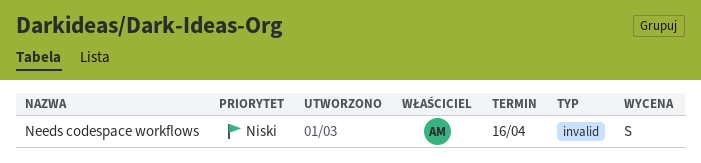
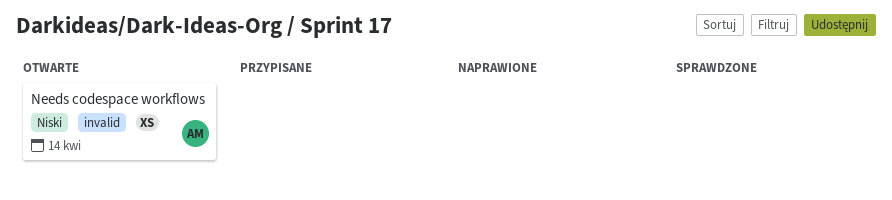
Needs codespace workflows, estimate: S -> XS
Needs codespace workflows, due: Apr 16 -> Apr 14

